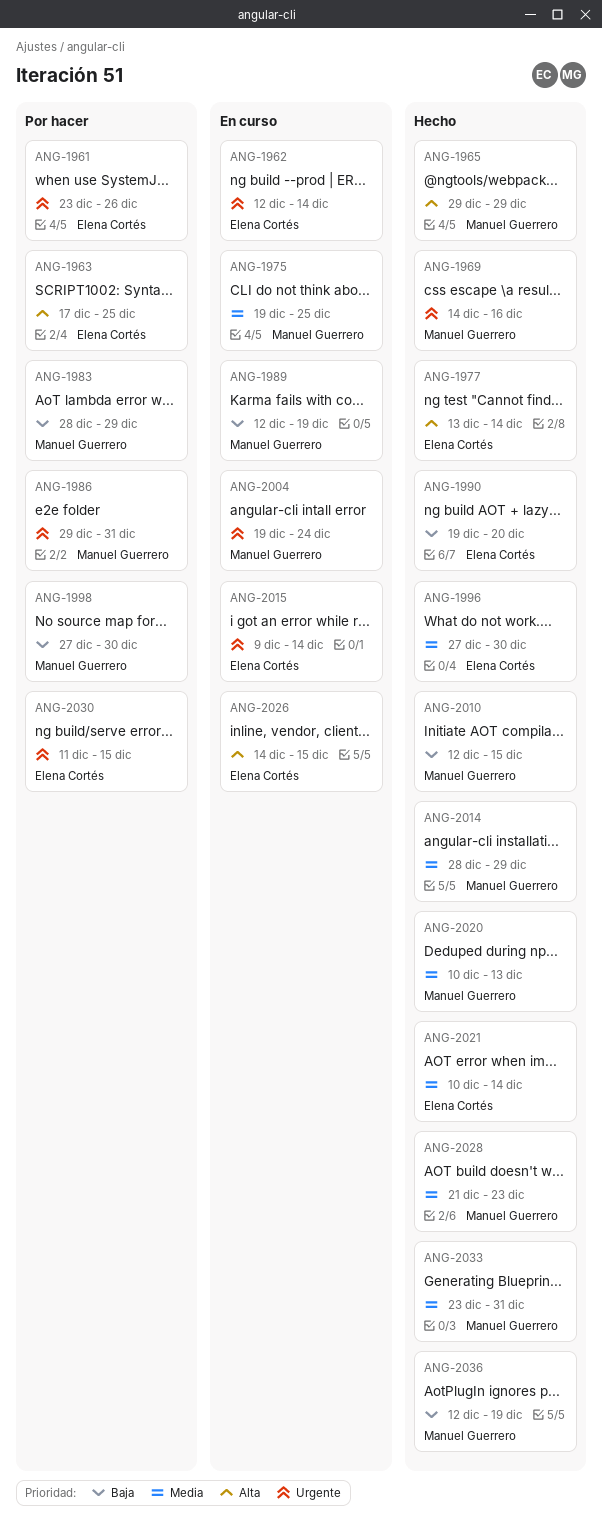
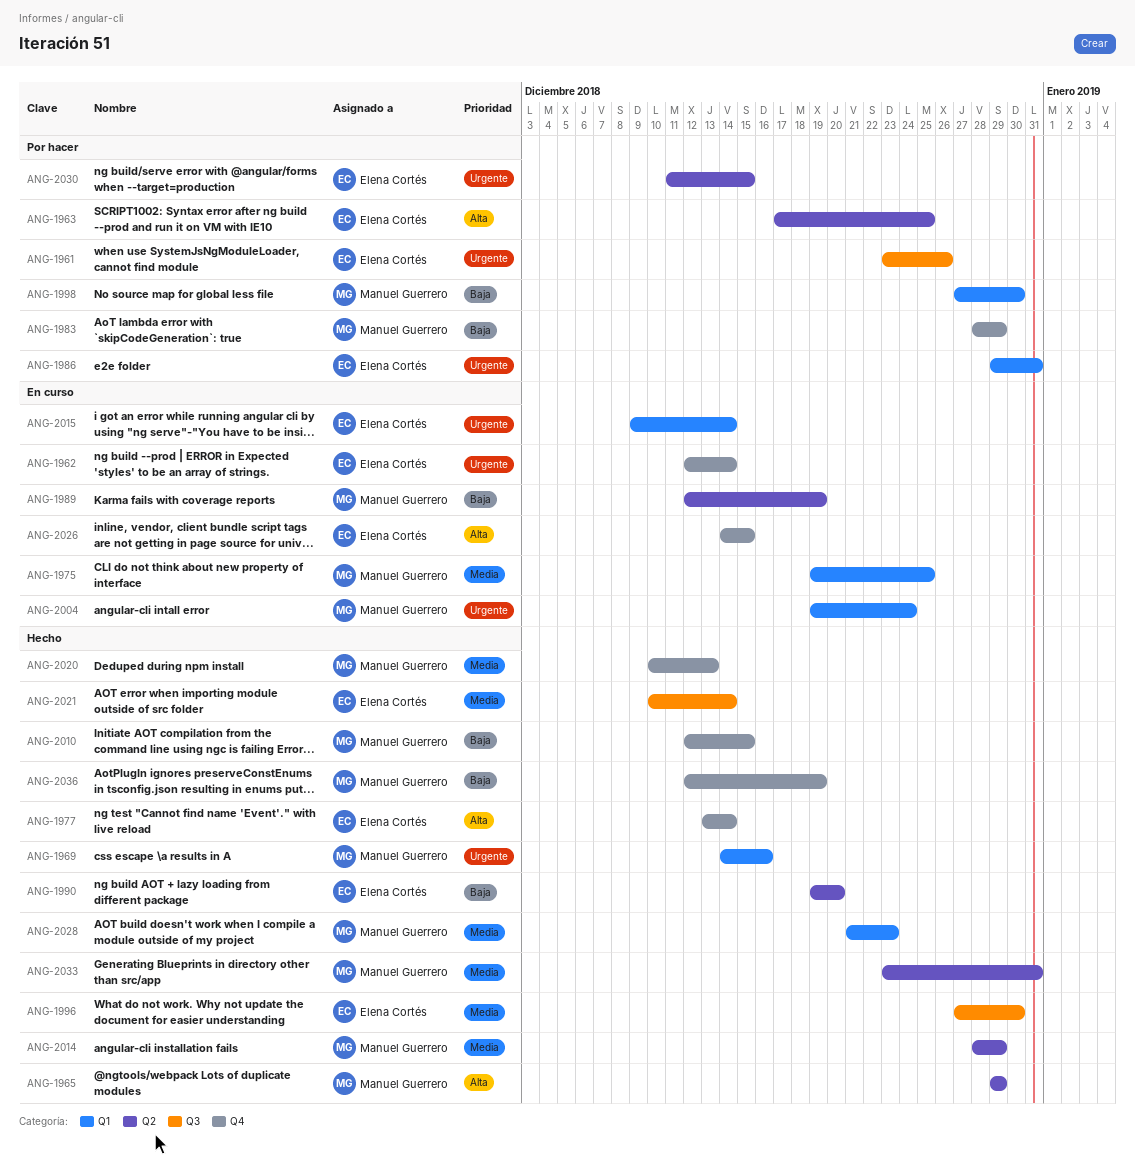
ANG-1986, owner: Manuel Guerrero -> Elena Cortés

